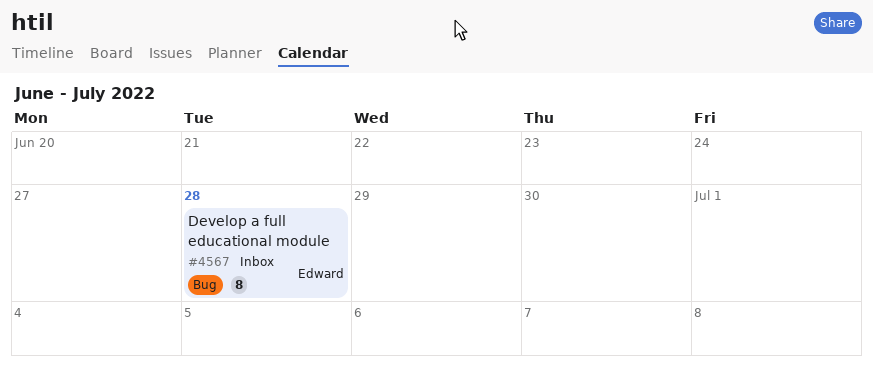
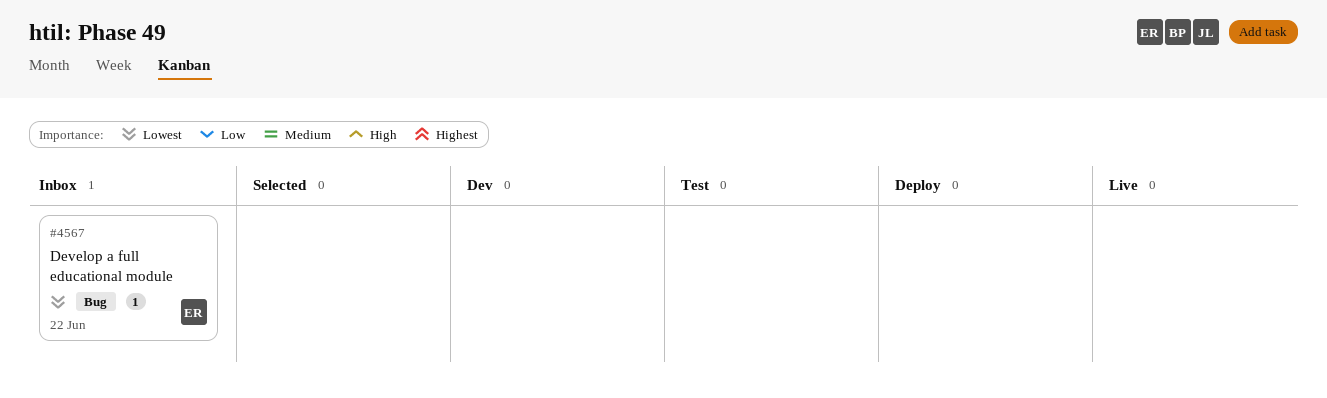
#4567, estimate: 8 -> 1
#4567, due: Jun 28 -> Jun 22

